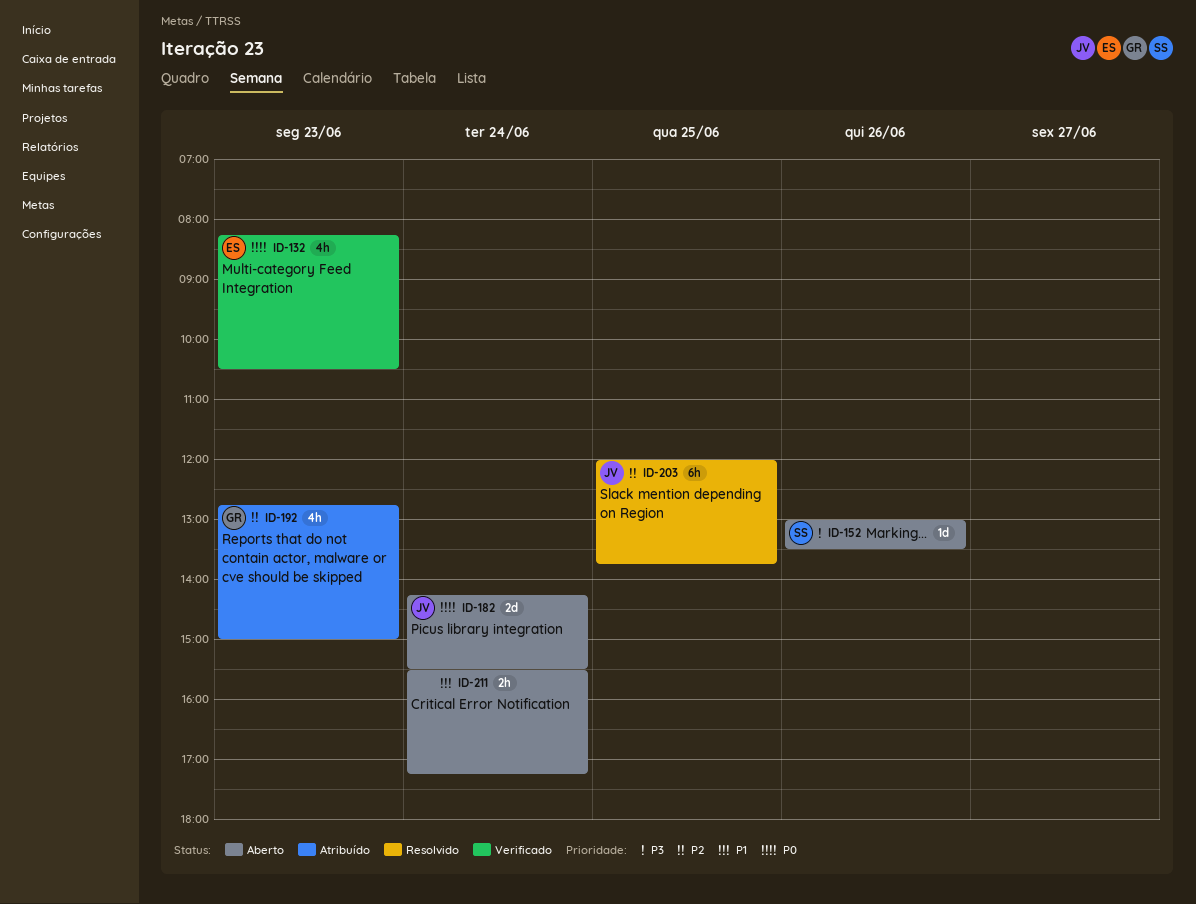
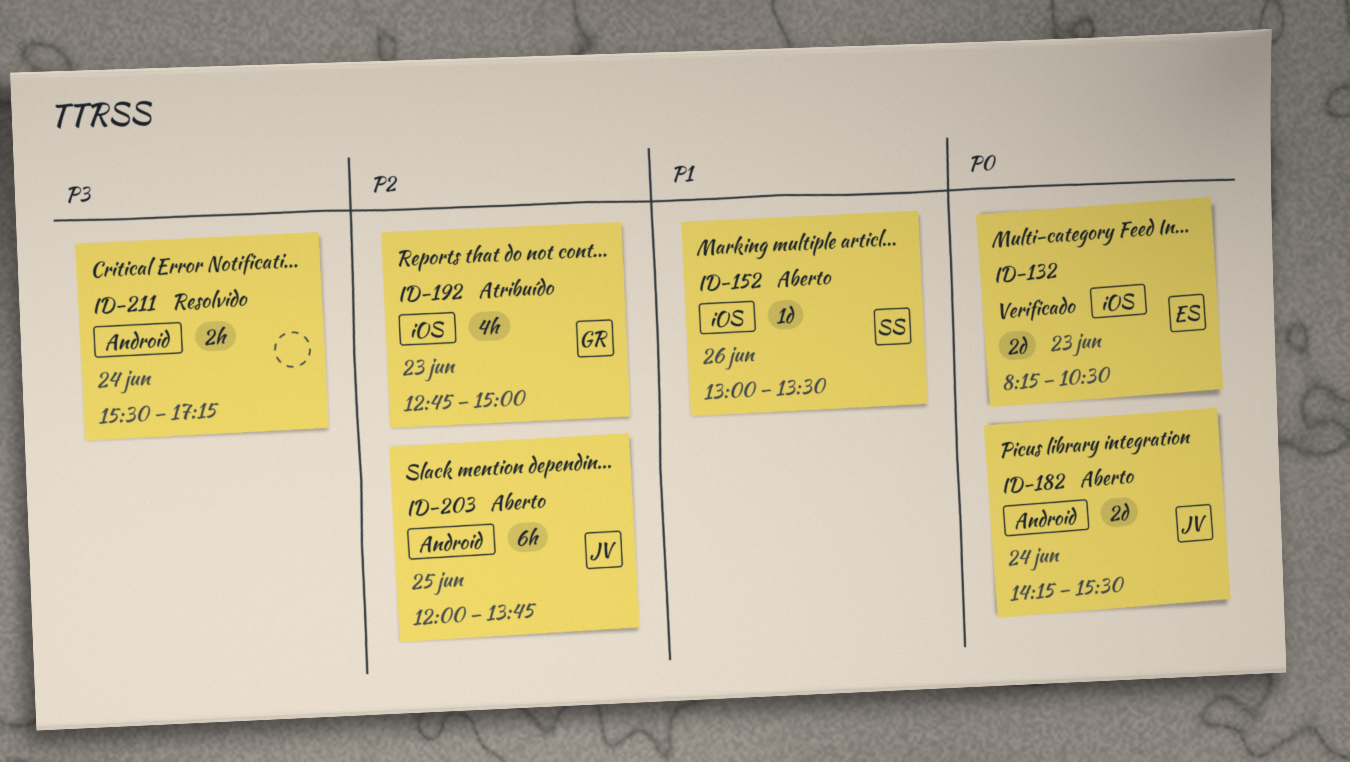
ID-132, estimate: 4h -> 2d
ID-152, priority: P3 -> P1
ID-203, status: Resolvido -> Aberto
ID-211, status: Aberto -> Resolvido
ID-211, priority: P1 -> P3

